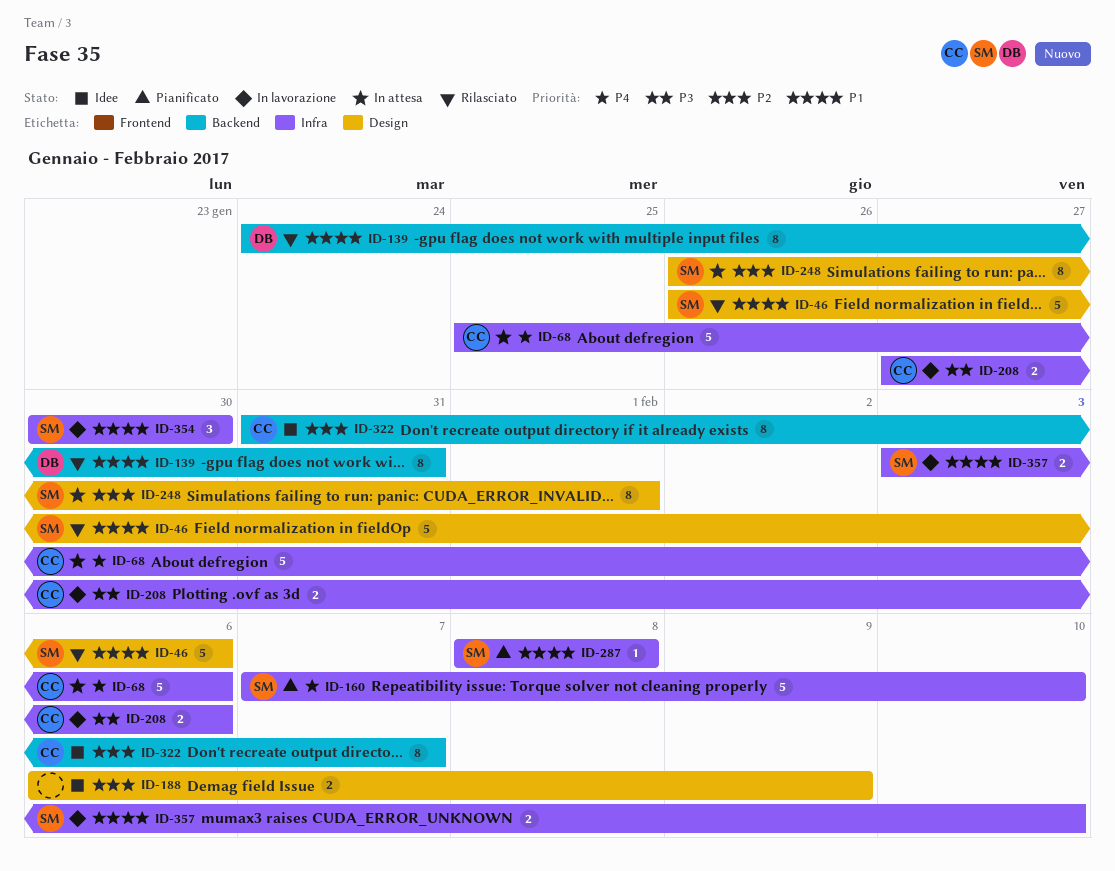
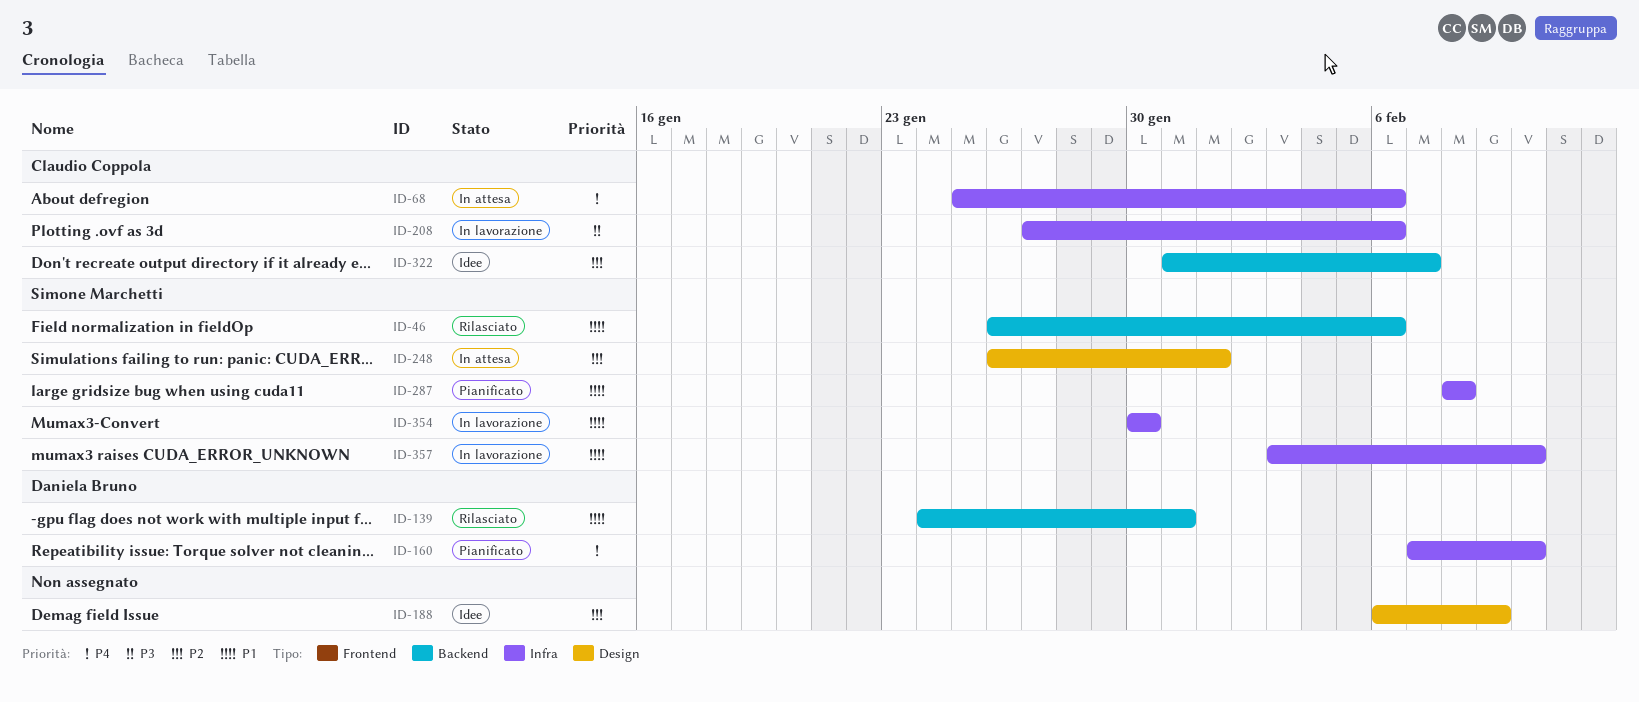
ID-46, label: Design -> Backend
ID-160, owner: Simone Marchetti -> Daniela Bruno

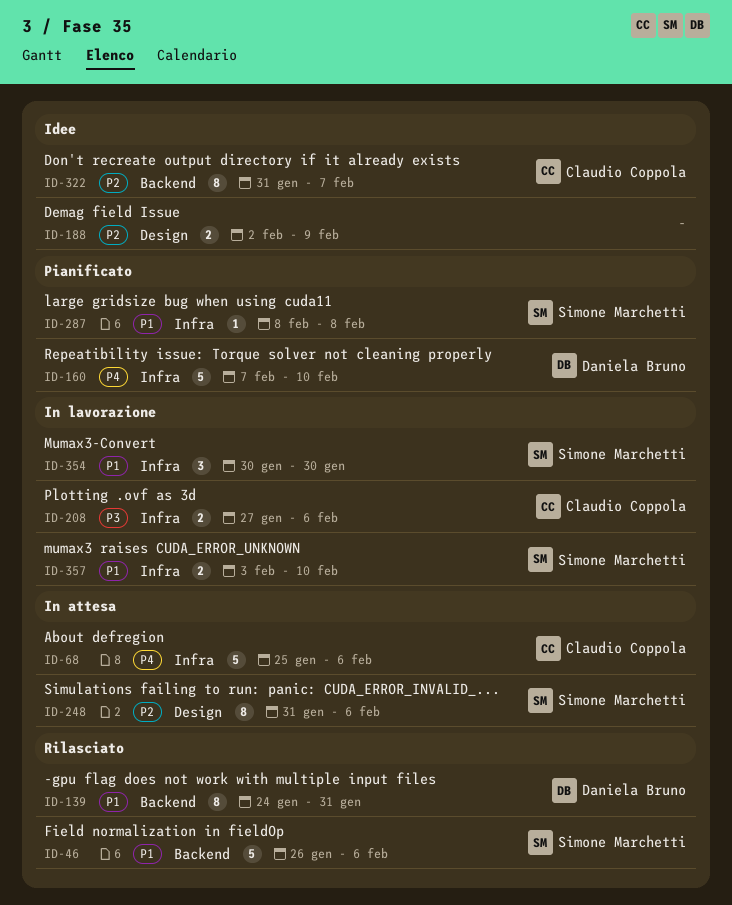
ID-188, start: Feb 6 -> Feb 2
ID-248, start: Jan 26 -> Jan 31
ID-248, due: Feb 1 -> Feb 6

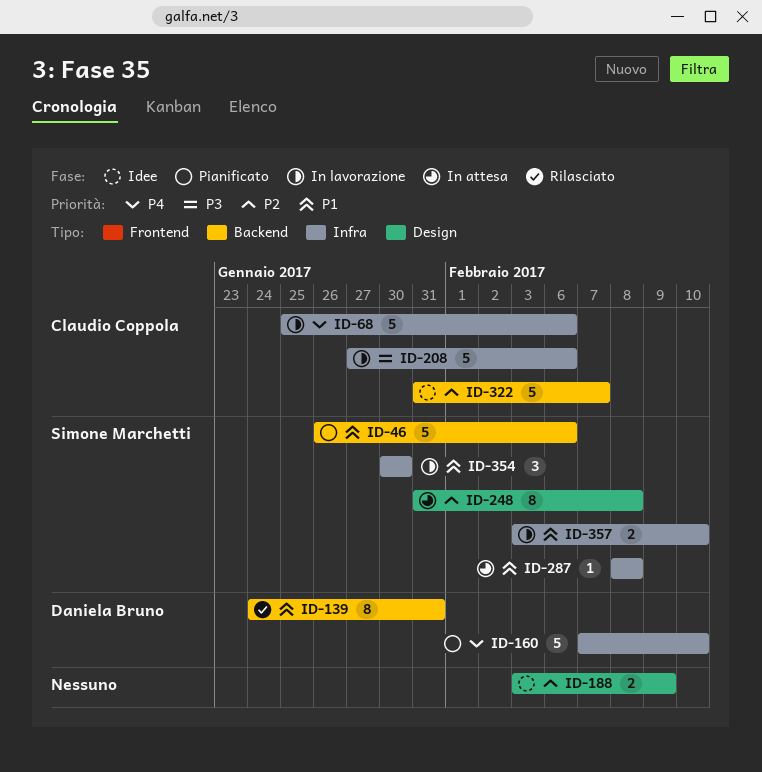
ID-46, status: Rilasciato -> Pianificato
ID-68, status: In attesa -> In lavorazione
ID-188, start: Feb 2 -> Feb 3
ID-208, estimate: 2 -> 5
ID-248, due: Feb 6 -> Feb 8
ID-287, status: Pianificato -> In attesa
ID-322, estimate: 8 -> 5

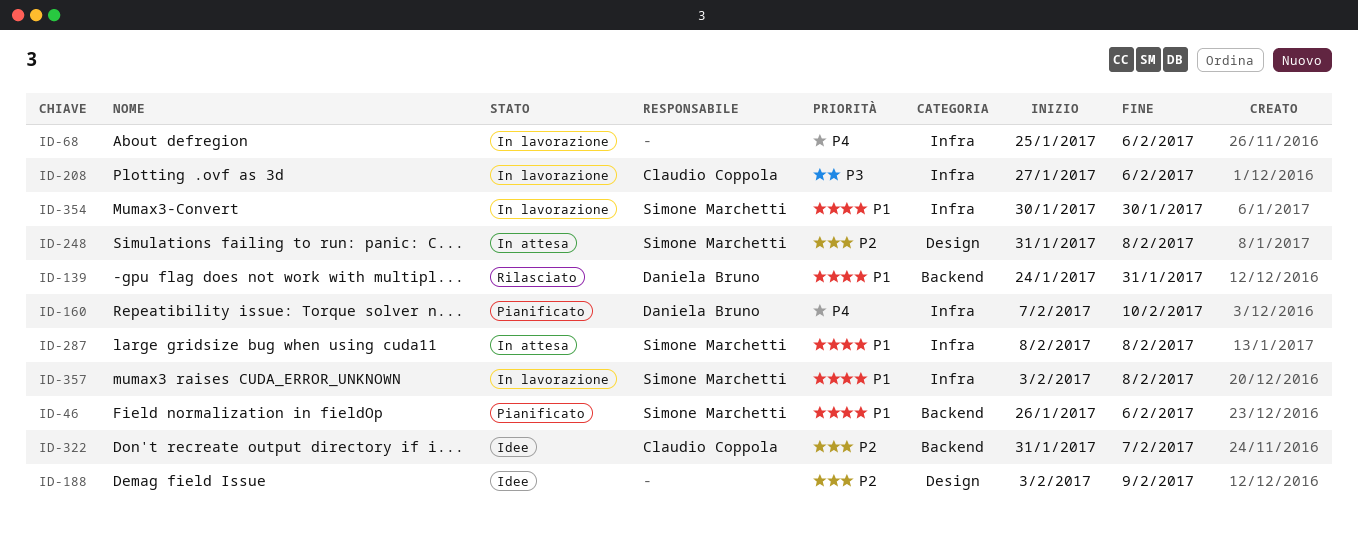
ID-68, owner: Claudio Coppola -> none
ID-357, due: Feb 10 -> Feb 8

